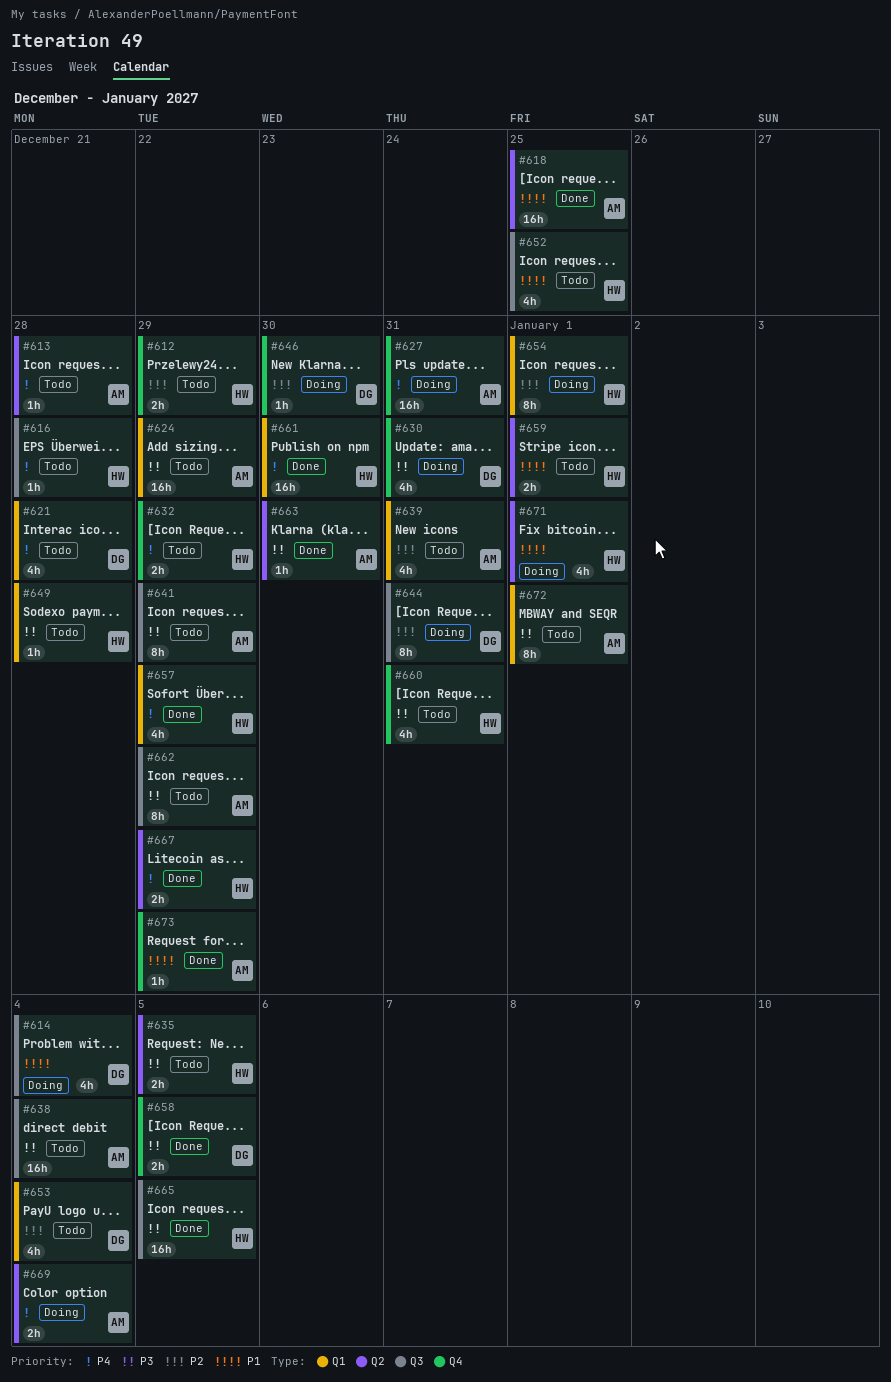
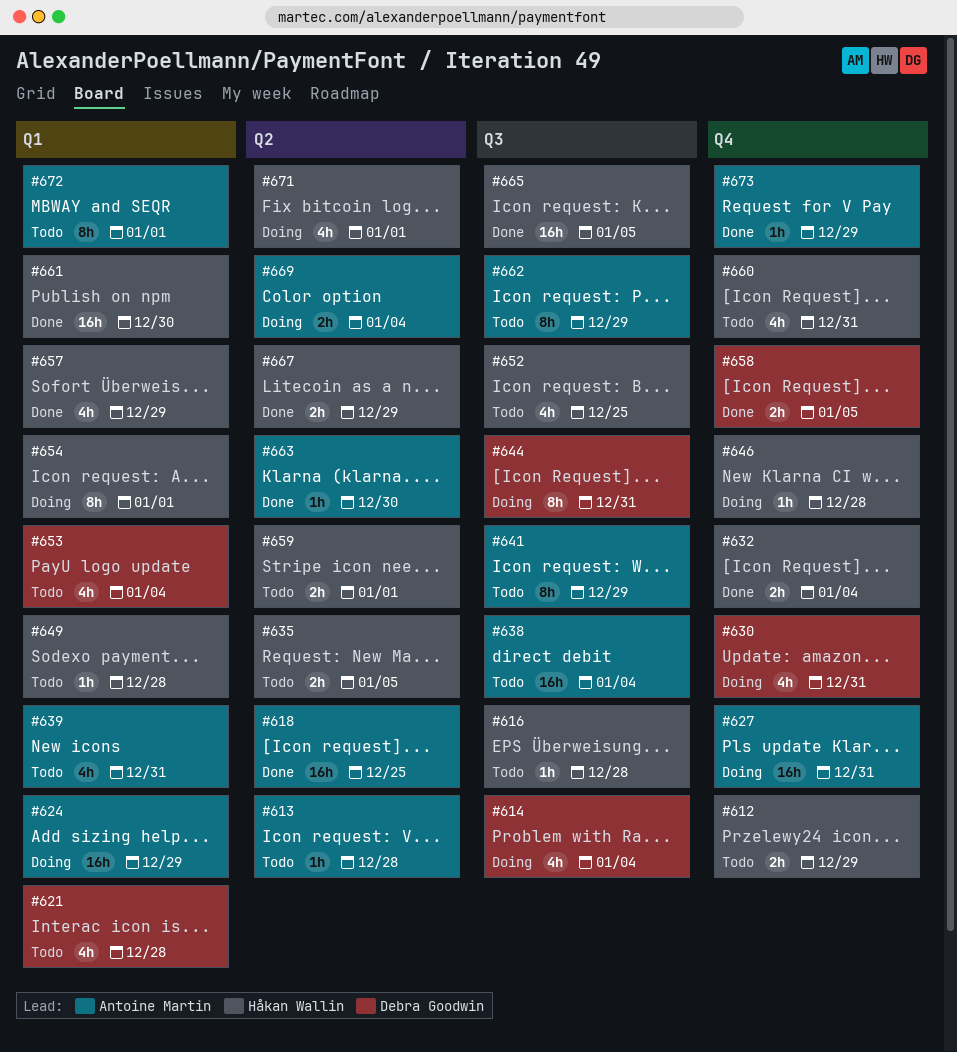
#624, status: Todo -> Doing
#632, status: Todo -> Done
#632, due: Dec 29 -> Jan 4
#646, owner: Debra Goodwin -> Håkan Wallin
#646, due: Dec 30 -> Dec 28

